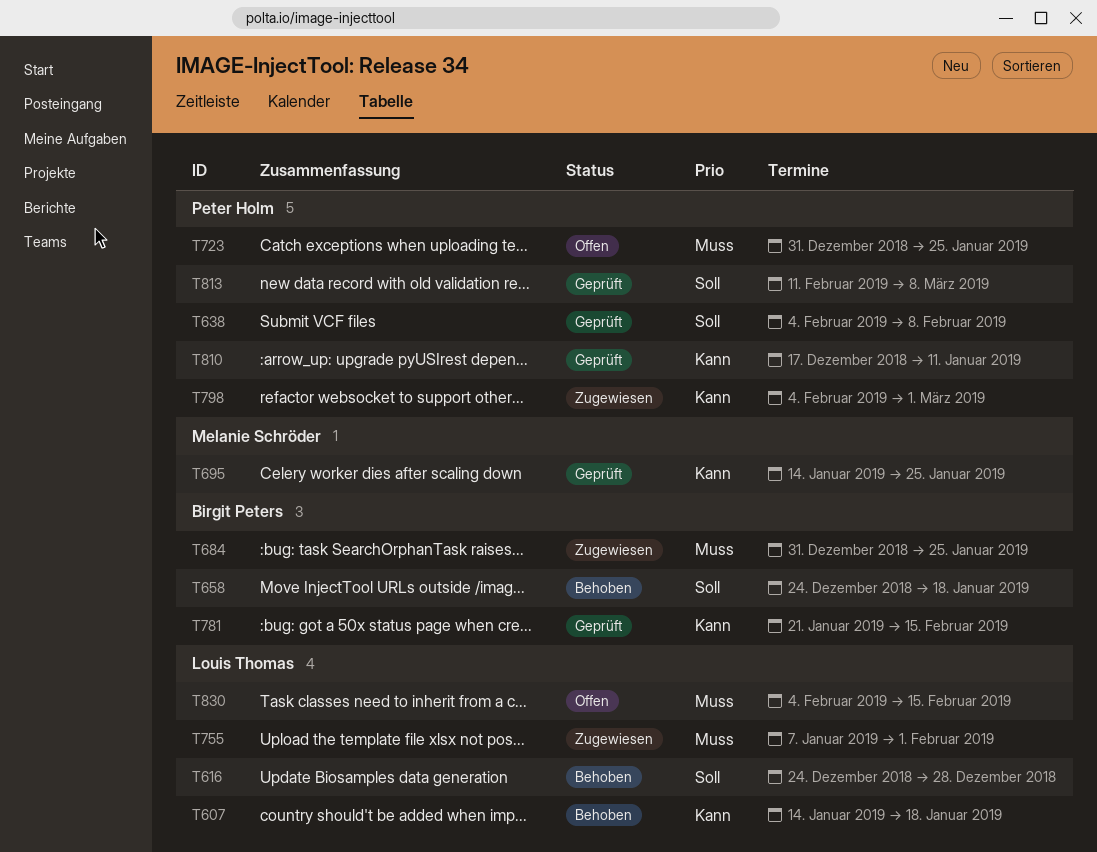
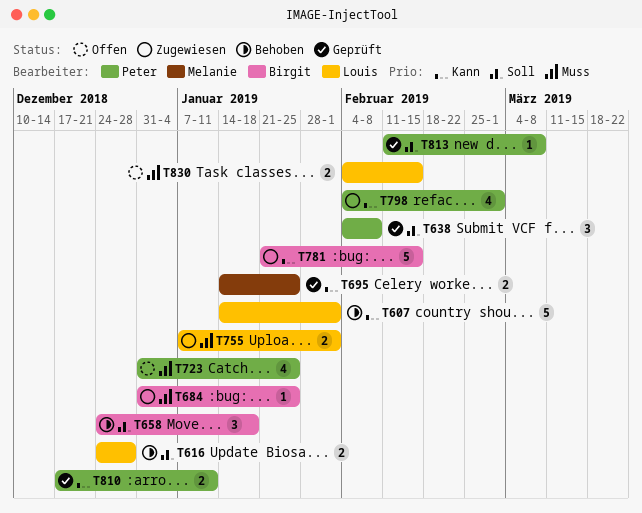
T607, due: Jan 18 -> Feb 1
T781, status: Geprüft -> Zugewiesen

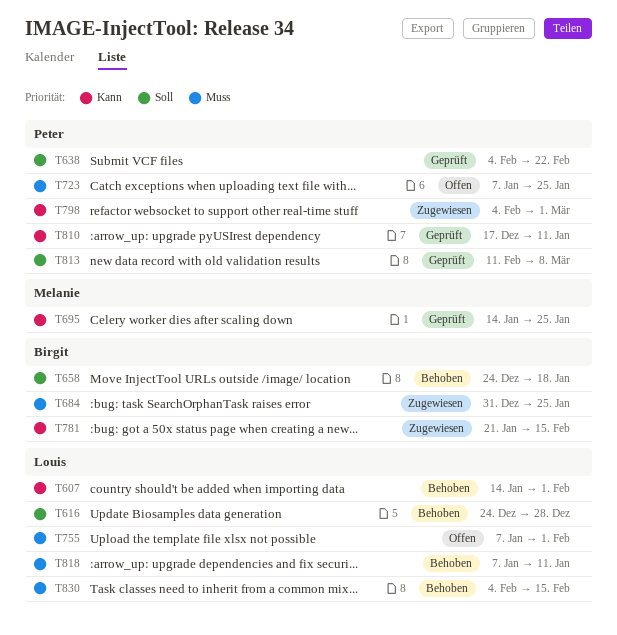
T638, due: Feb 8 -> Feb 22
T723, start: Dec 31 -> Jan 7
T755, status: Zugewiesen -> Offen
T818: none -> present
T830, status: Offen -> Behoben

